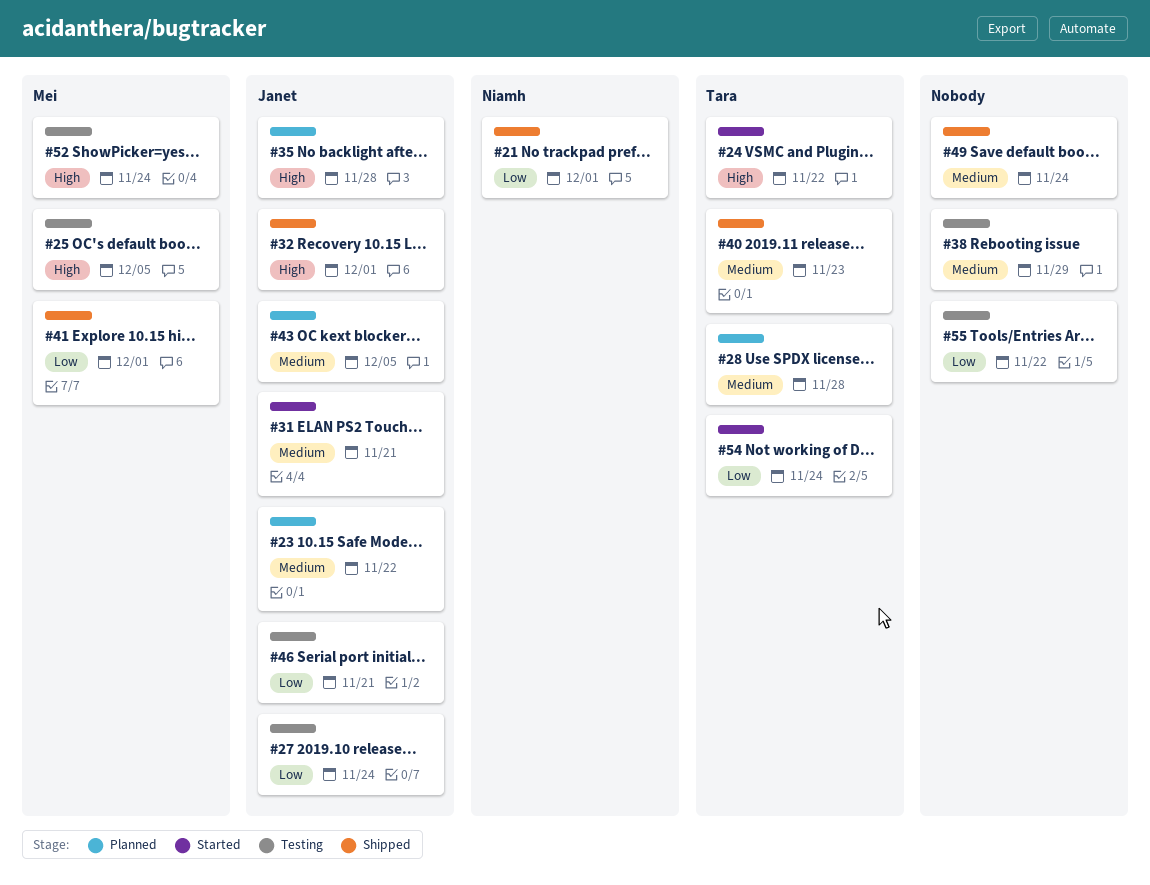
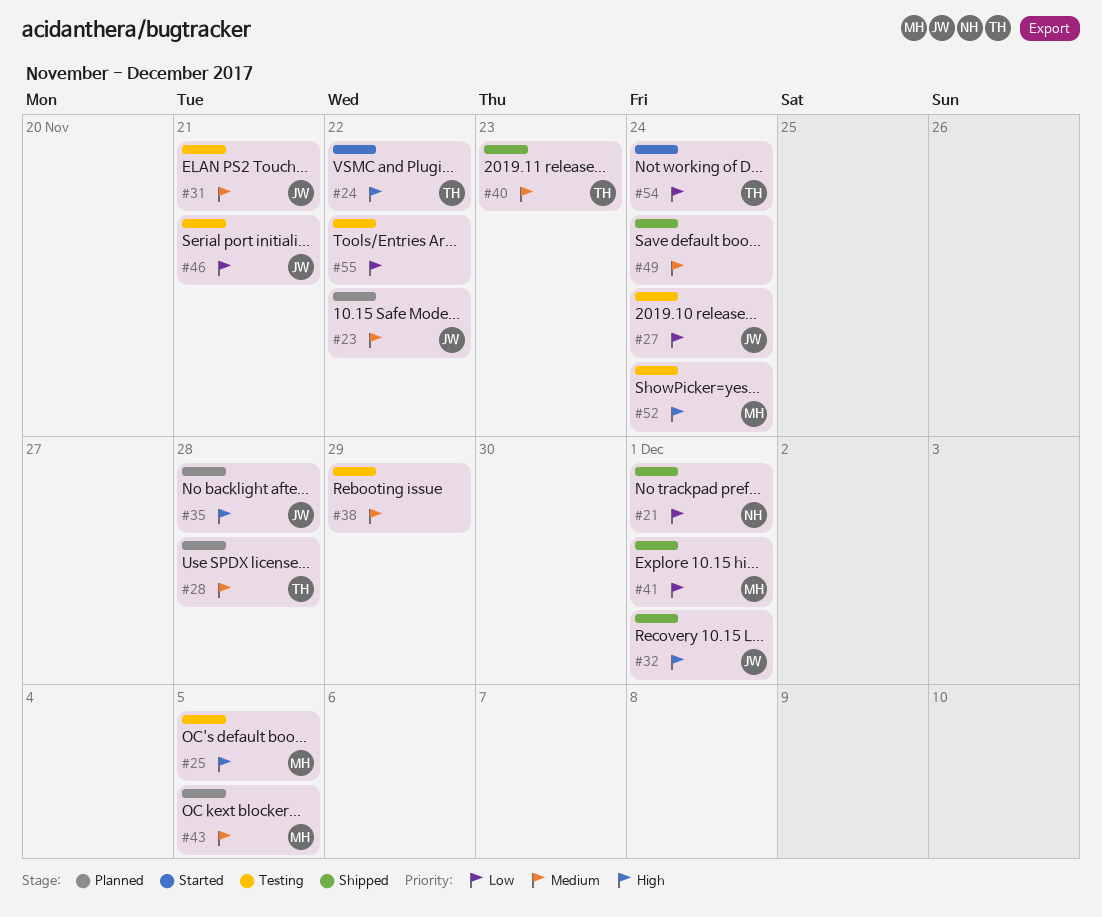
#31, status: Started -> Testing
#43, owner: Janet -> Mei

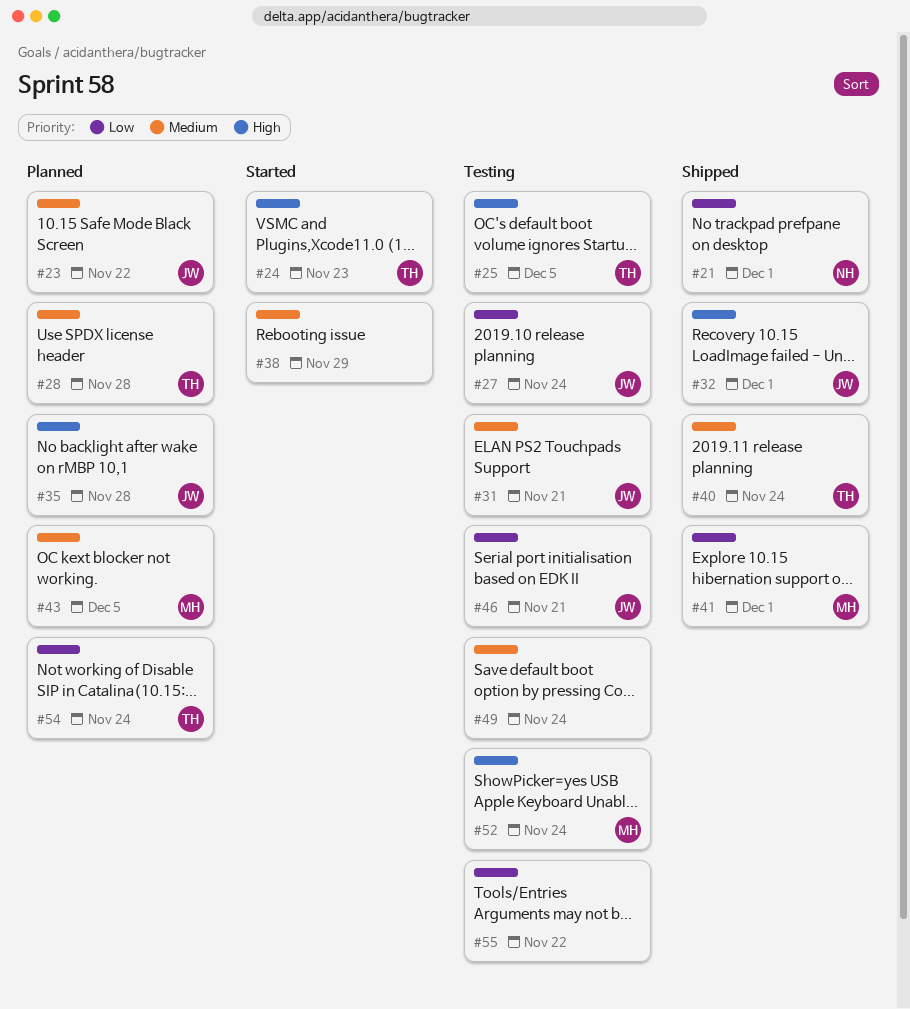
#24, due: Nov 22 -> Nov 23
#25, owner: MH -> TH
#38, status: Testing -> Started
#40, due: Nov 23 -> Nov 24
#49, status: Shipped -> Testing
#54, status: Started -> Planned

